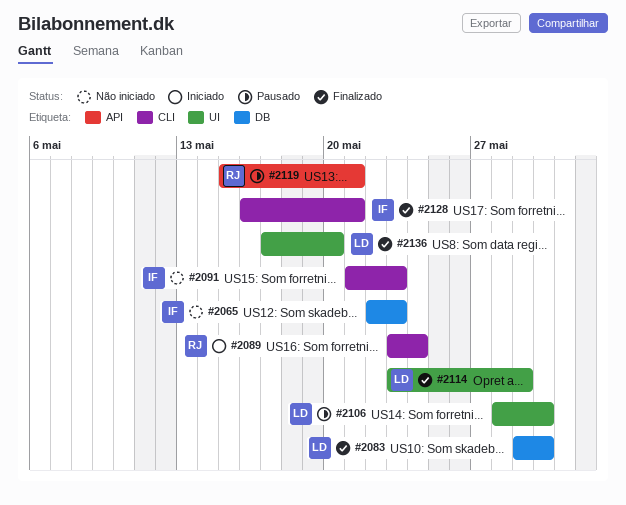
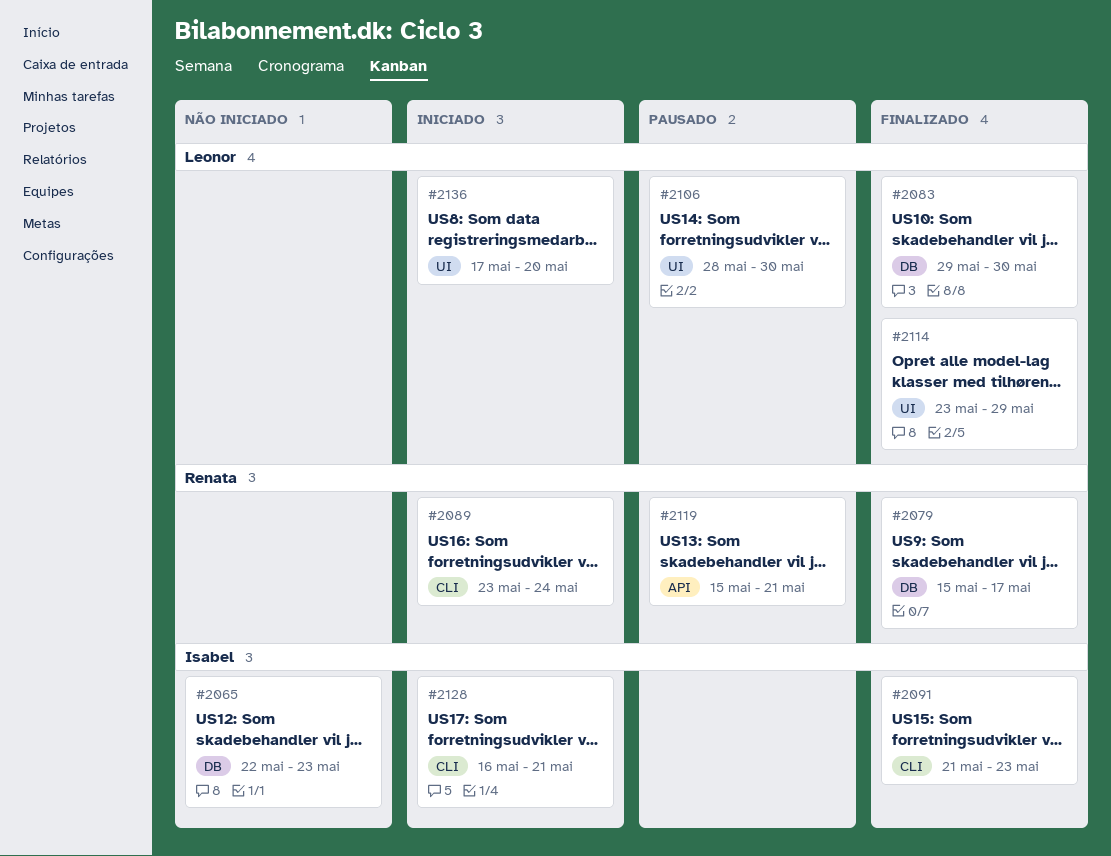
#2079: none -> present
#2091, status: Não iniciado -> Finalizado
#2128, status: Finalizado -> Iniciado
#2136, status: Finalizado -> Iniciado

